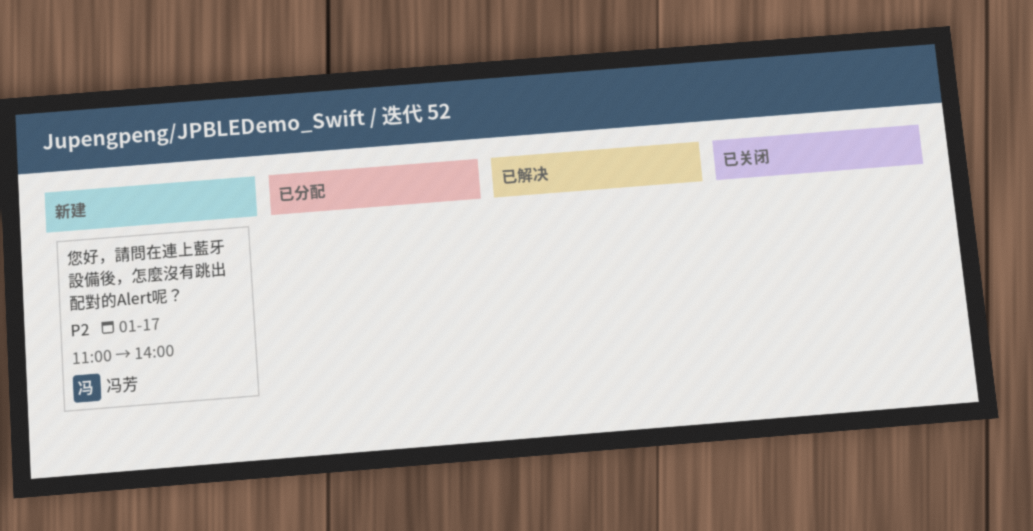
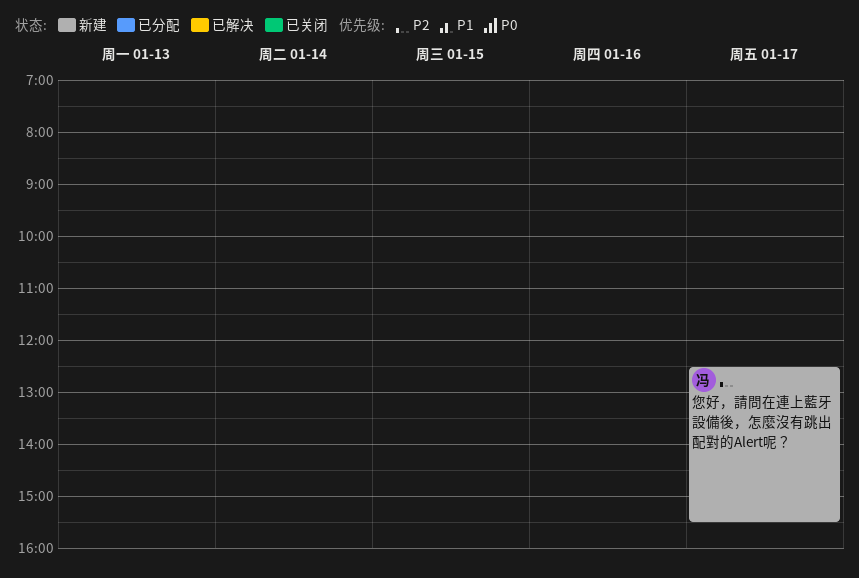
您好，請問在連上藍牙設備後，怎麼沒有跳出配對的Alert呢？, begins: 11:00 -> 12:30
您好，請問在連上藍牙設備後，怎麼沒有跳出配對的Alert呢？, ends: 14:00 -> 15:30

